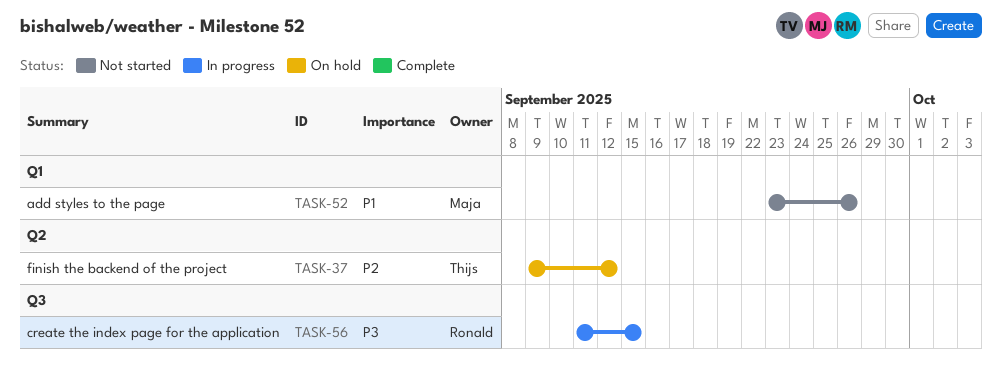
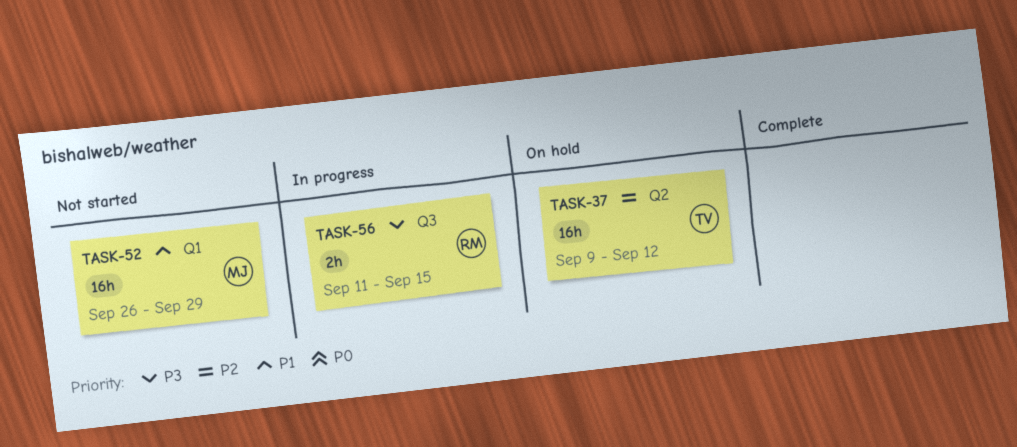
TASK-52, start: Sep 23 -> Sep 26
TASK-52, due: Sep 26 -> Sep 29

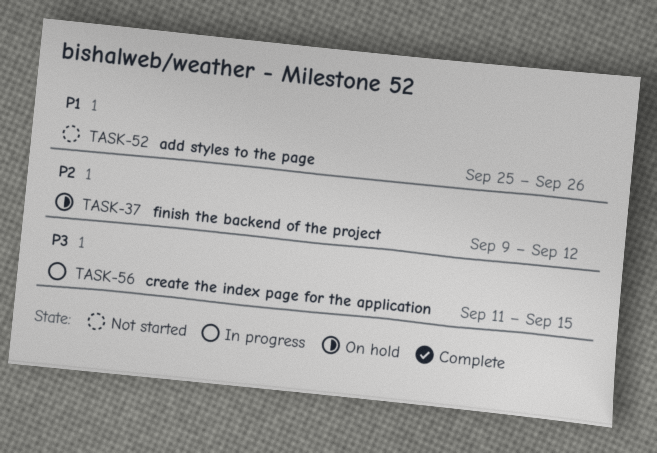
TASK-52, start: Sep 26 -> Sep 25
TASK-52, due: Sep 29 -> Sep 26

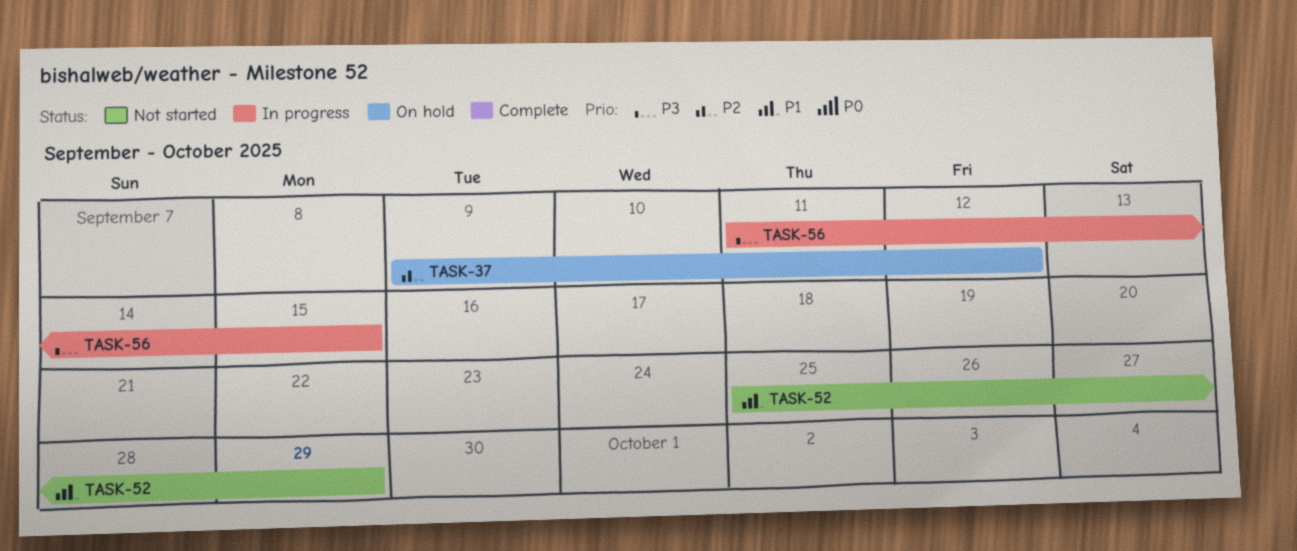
TASK-52, due: Sep 26 -> Sep 29

